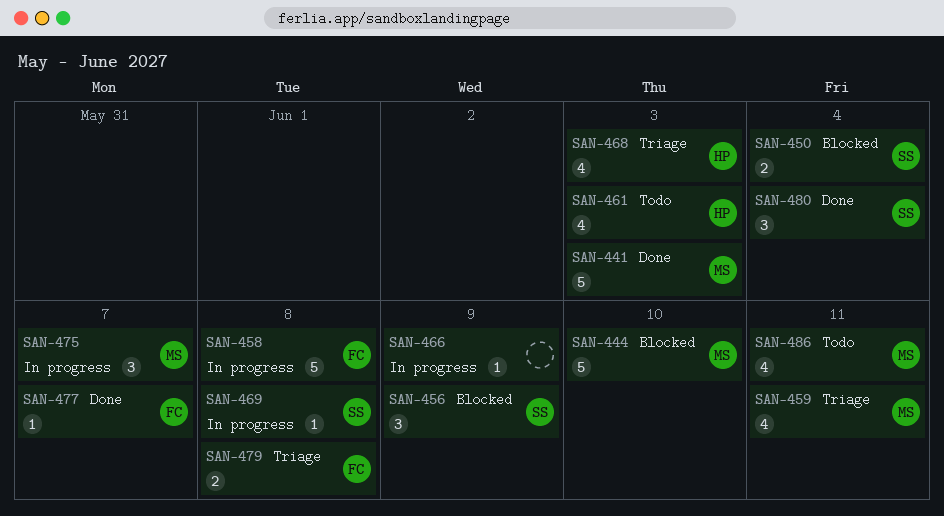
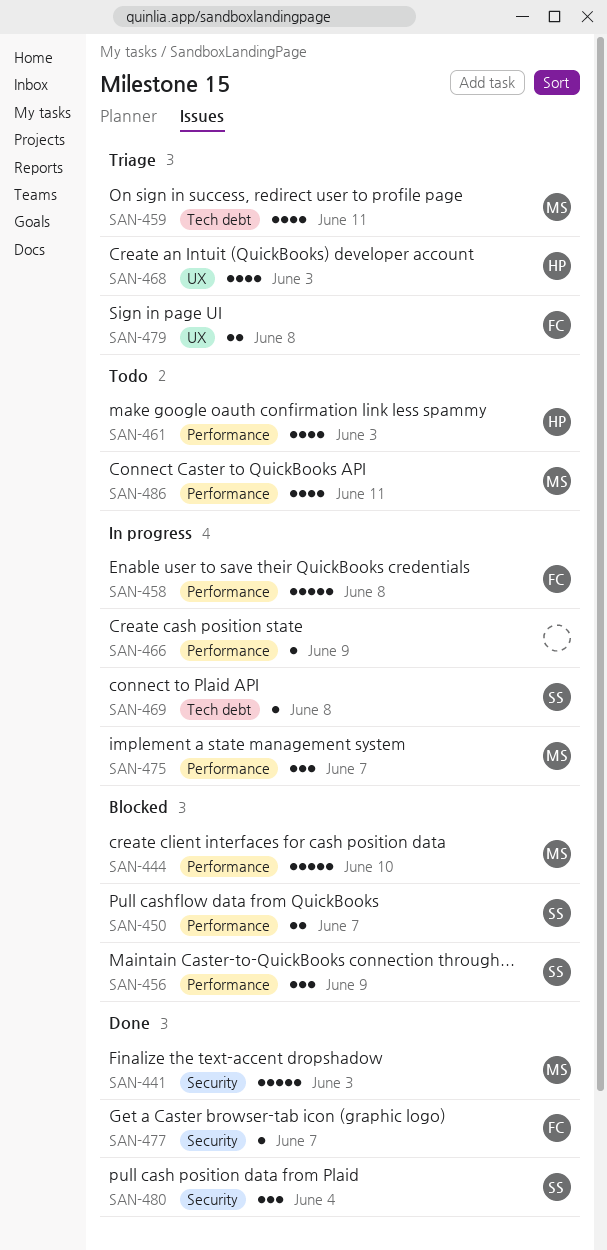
SAN-450, due: Jun 4 -> Jun 7

